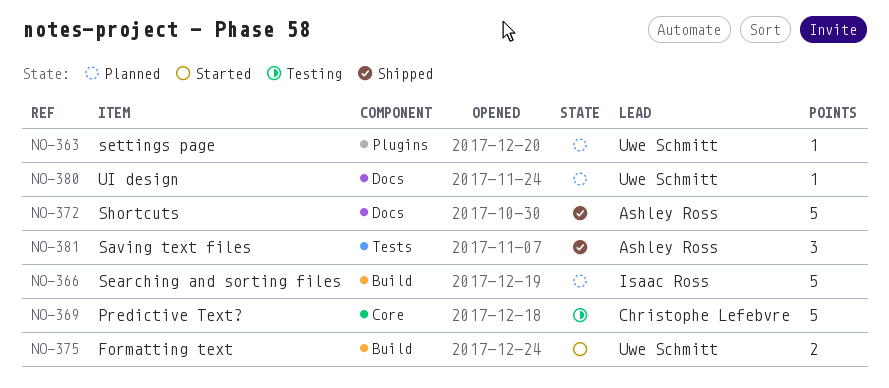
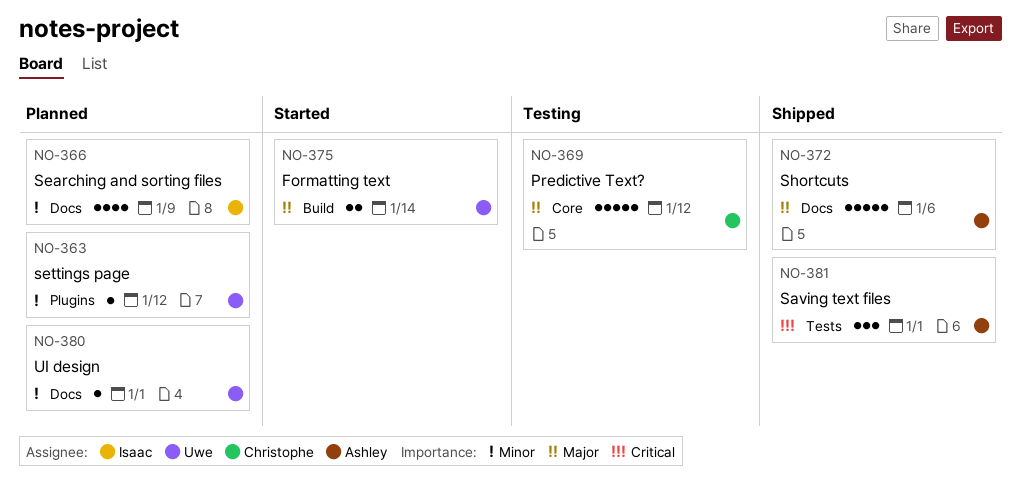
NO-366, label: Build -> Docs
NO-366, estimate: 5 -> 4

